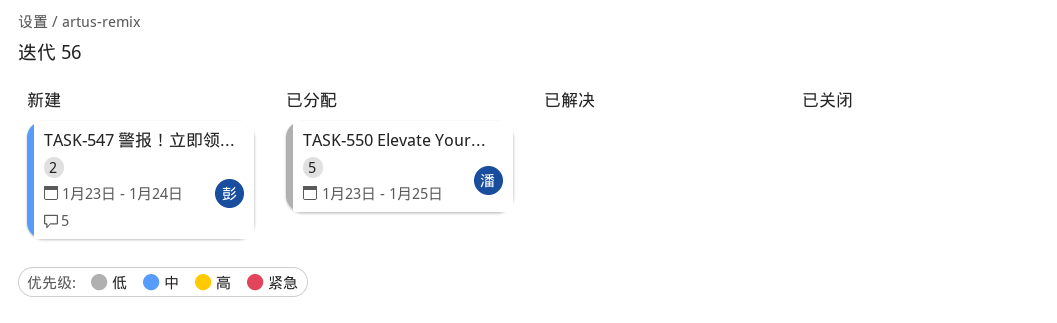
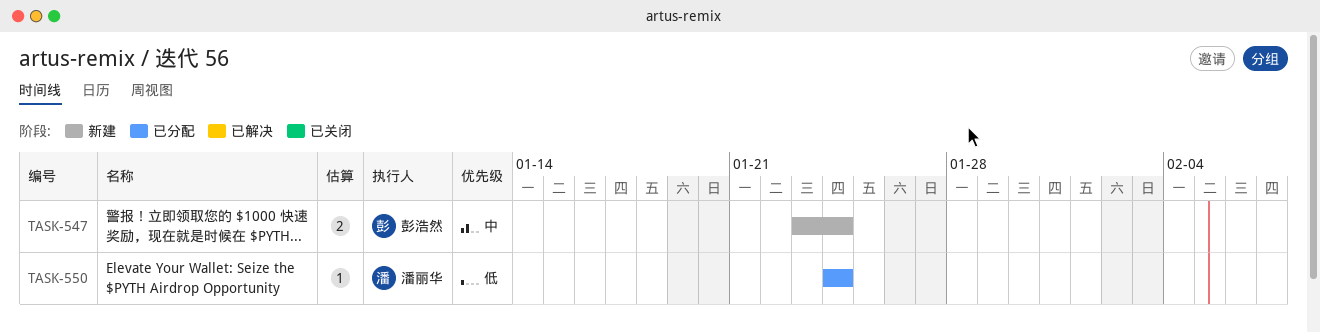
TASK-550, estimate: 5 -> 1
TASK-550, start: Jan 23 -> Jan 24
TASK-550, due: Jan 25 -> Jan 24

